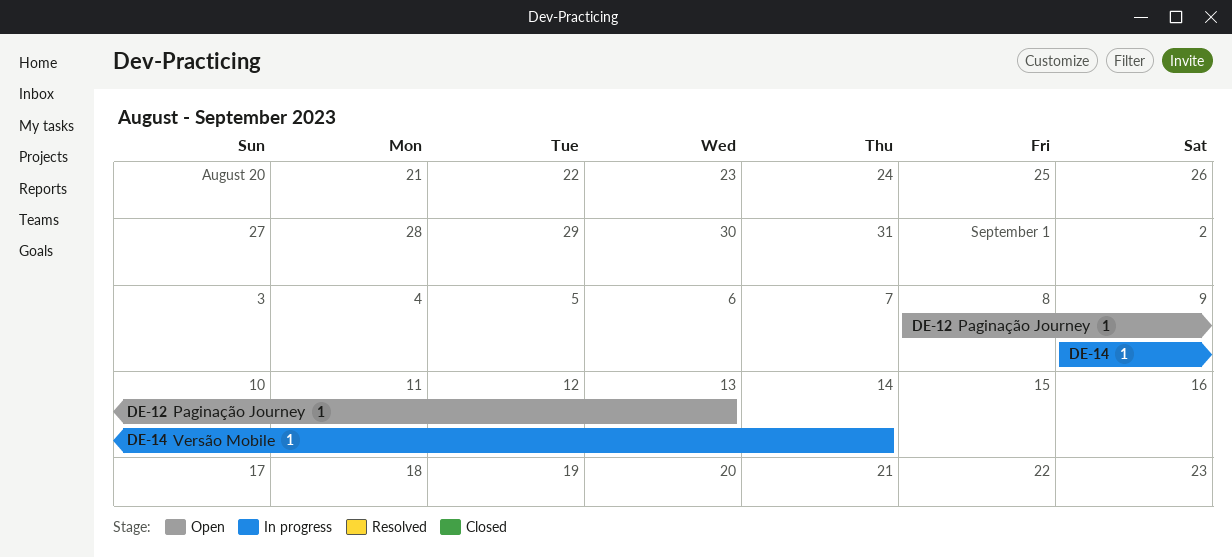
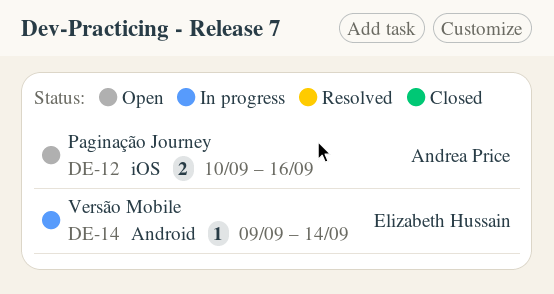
DE-12, estimate: 1 -> 2
DE-12, start: Sep 8 -> Sep 10
DE-12, due: Sep 13 -> Sep 16

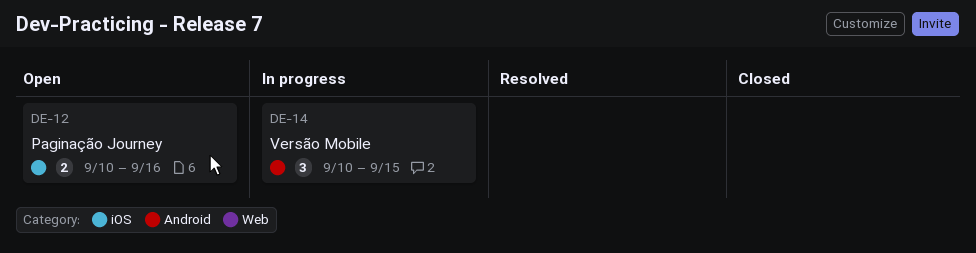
DE-14, estimate: 1 -> 3
DE-14, start: Sep 9 -> Sep 10
DE-14, due: Sep 14 -> Sep 15

